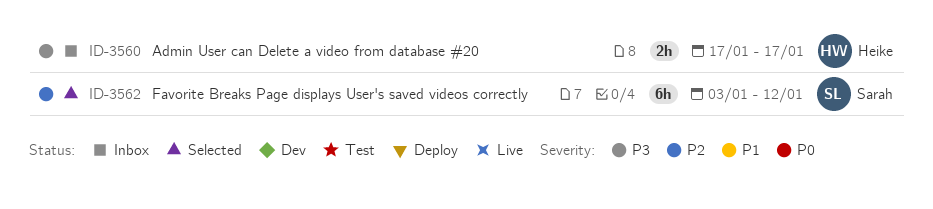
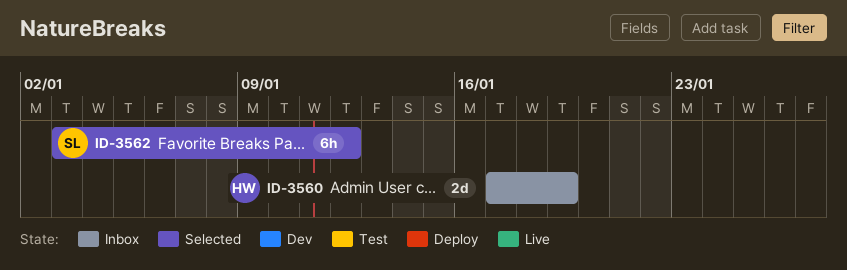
ID-3560, estimate: 2h -> 2d
ID-3560, due: Jan 17 -> Jan 19

